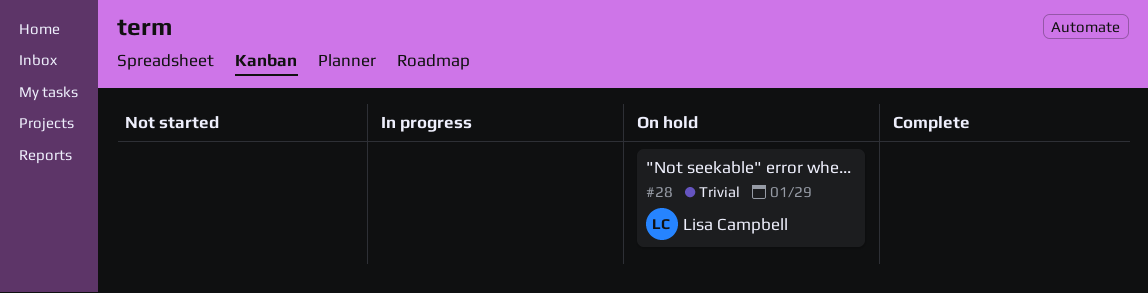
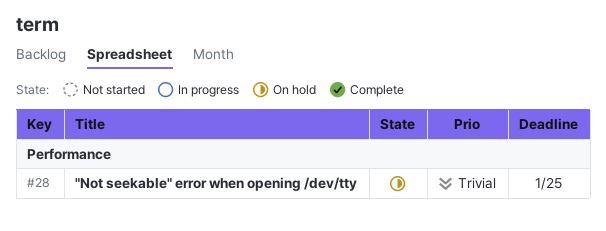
#28, due: Jan 29 -> Jan 25

